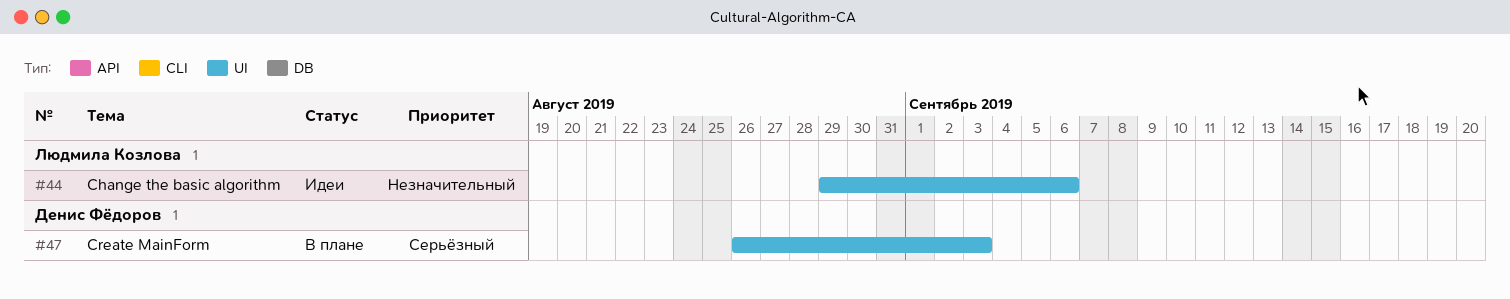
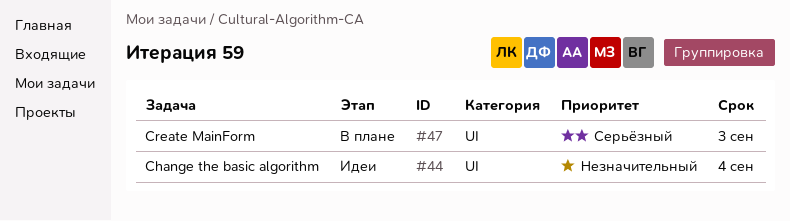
#44, due: Sep 6 -> Sep 4

